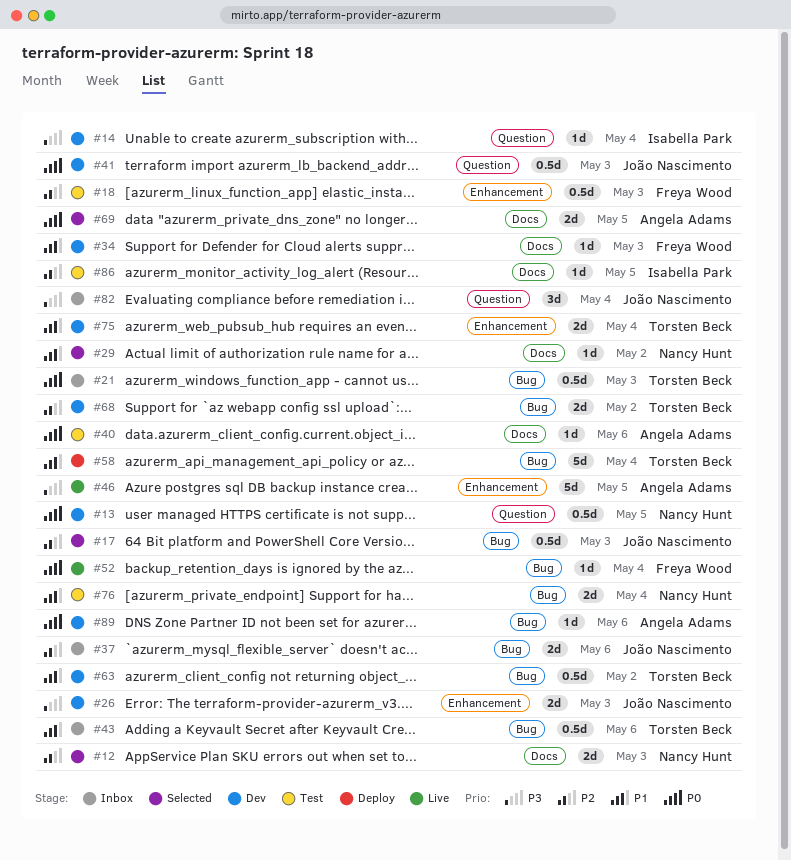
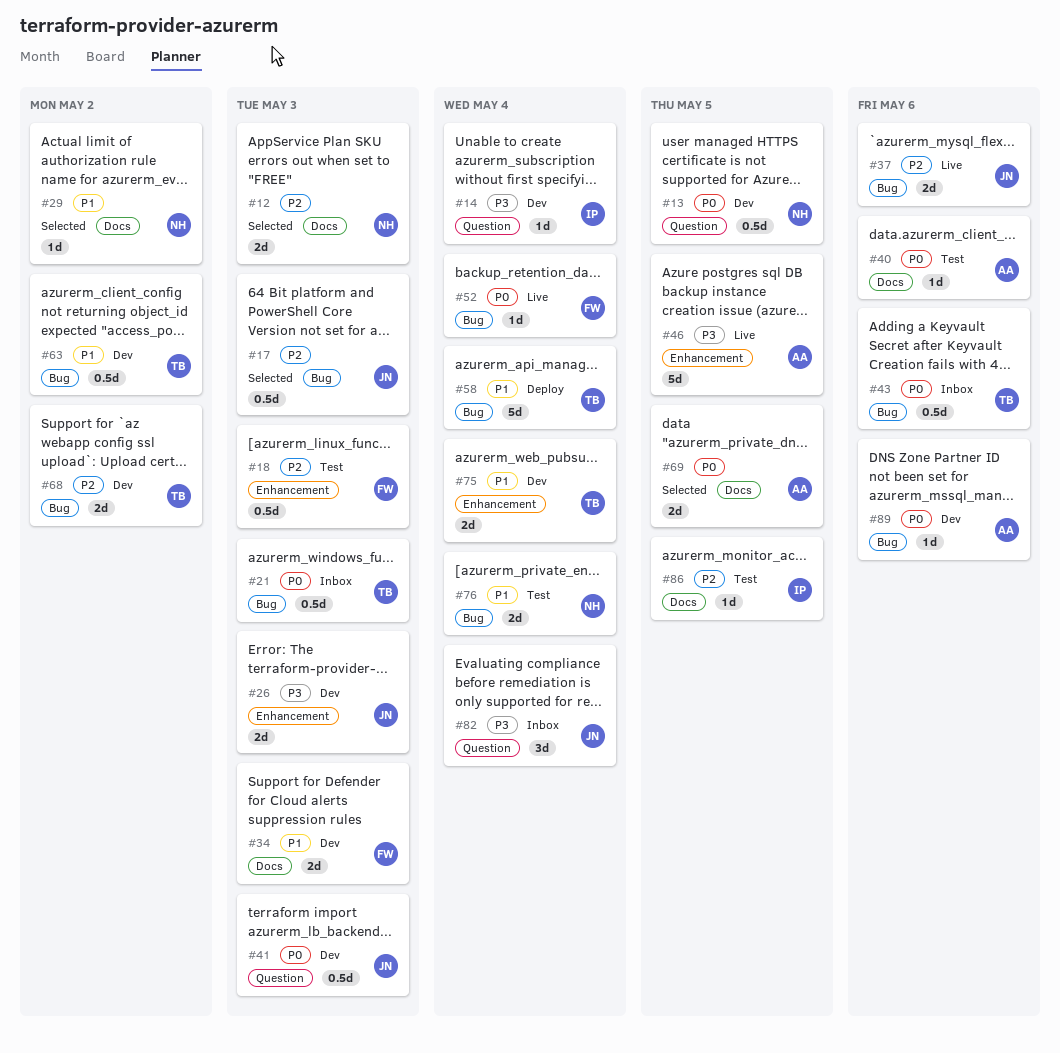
#34, estimate: 1d -> 2d
#37, status: Inbox -> Live
#43, priority: P1 -> P0

